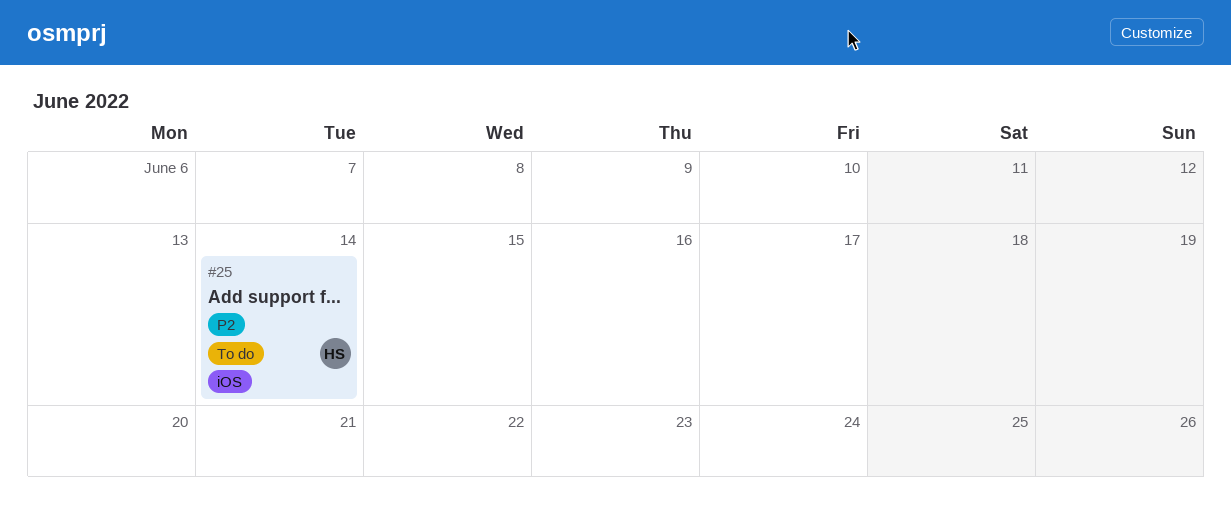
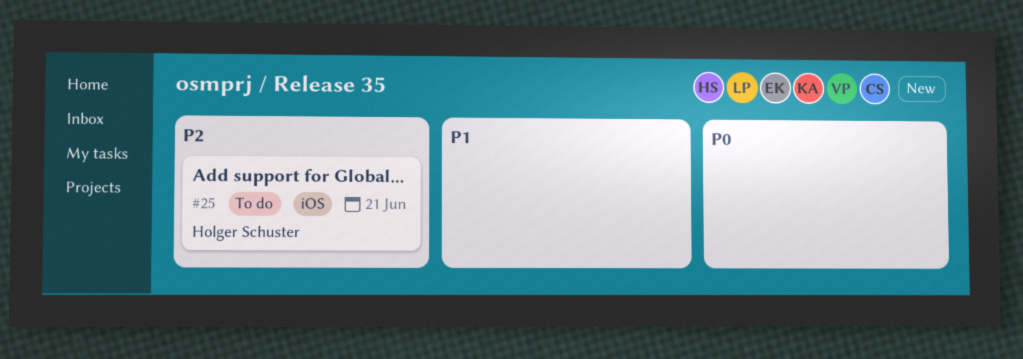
#25, due: Jun 14 -> Jun 21

